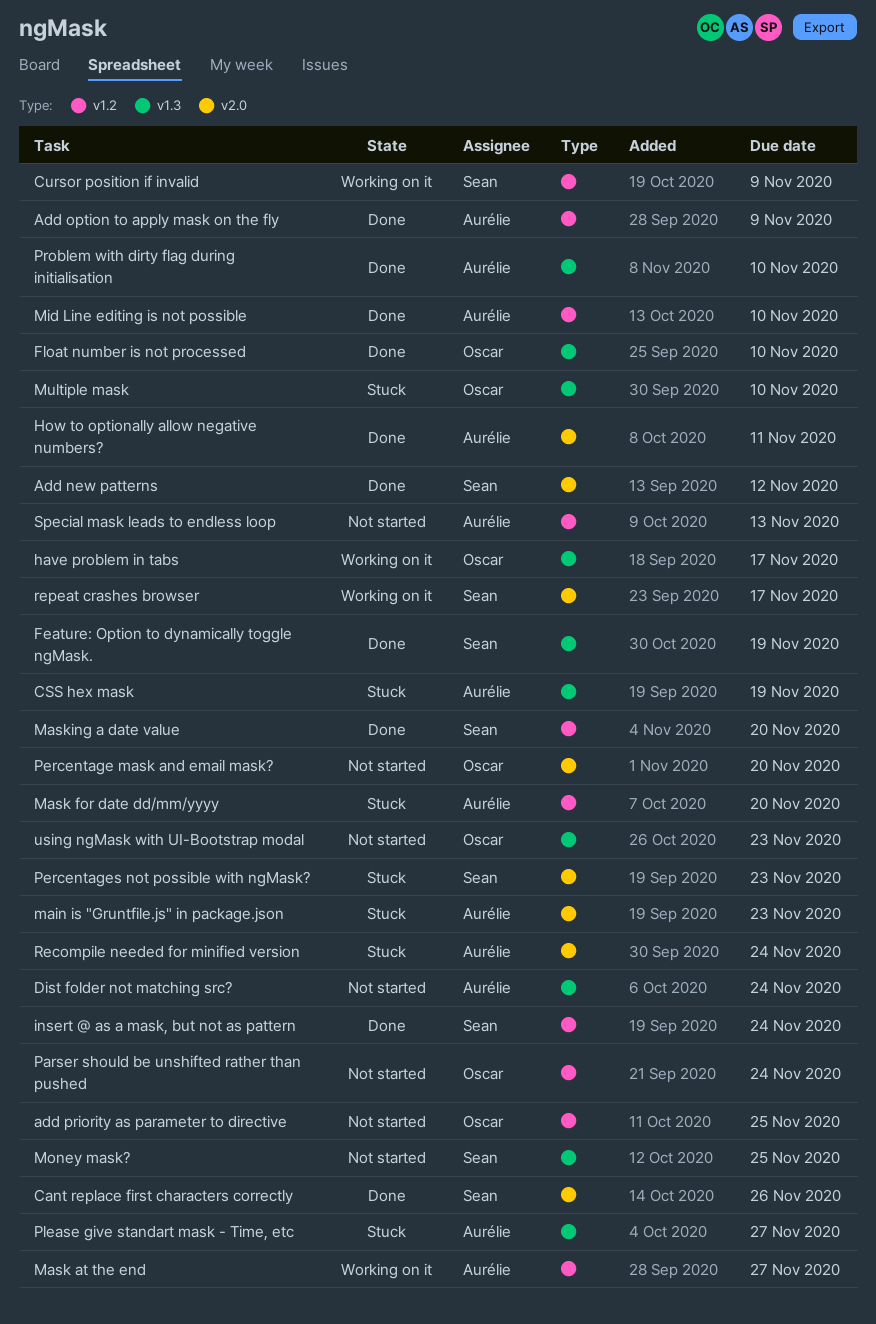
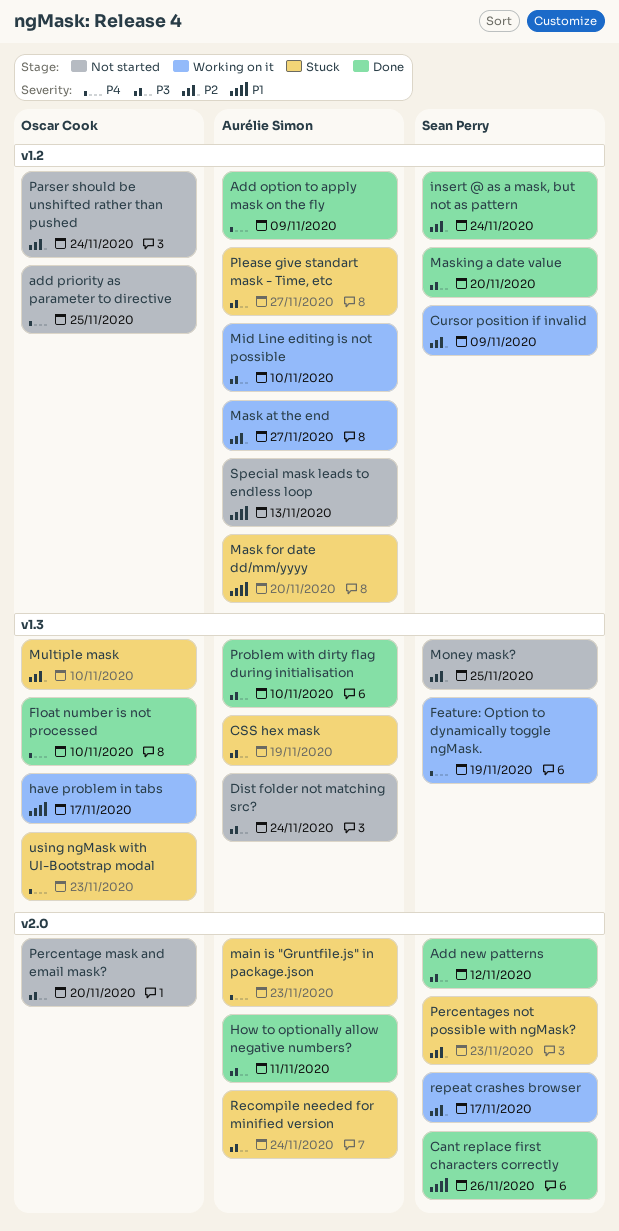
Feature: Option to dynamically toggle ngMask., status: Done -> Working on it
Mid Line editing is not possible, status: Done -> Working on it
Please give standart mask - Time, etc, label: v1.3 -> v1.2
using ngMask with UI-Bootstrap modal, status: Not started -> Stuck

